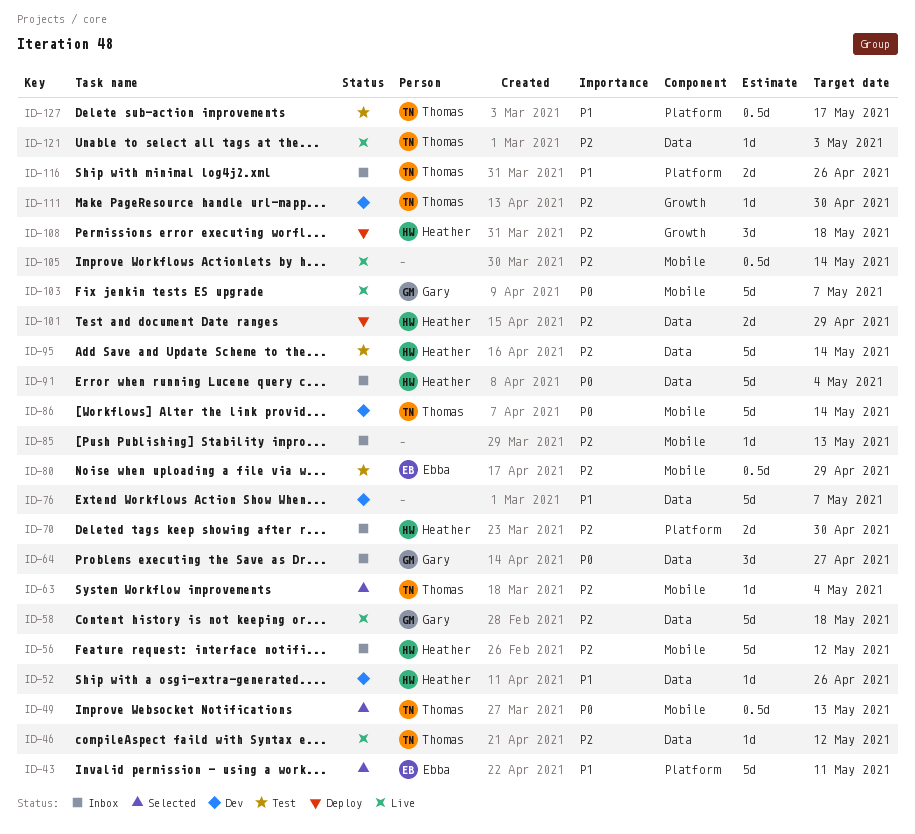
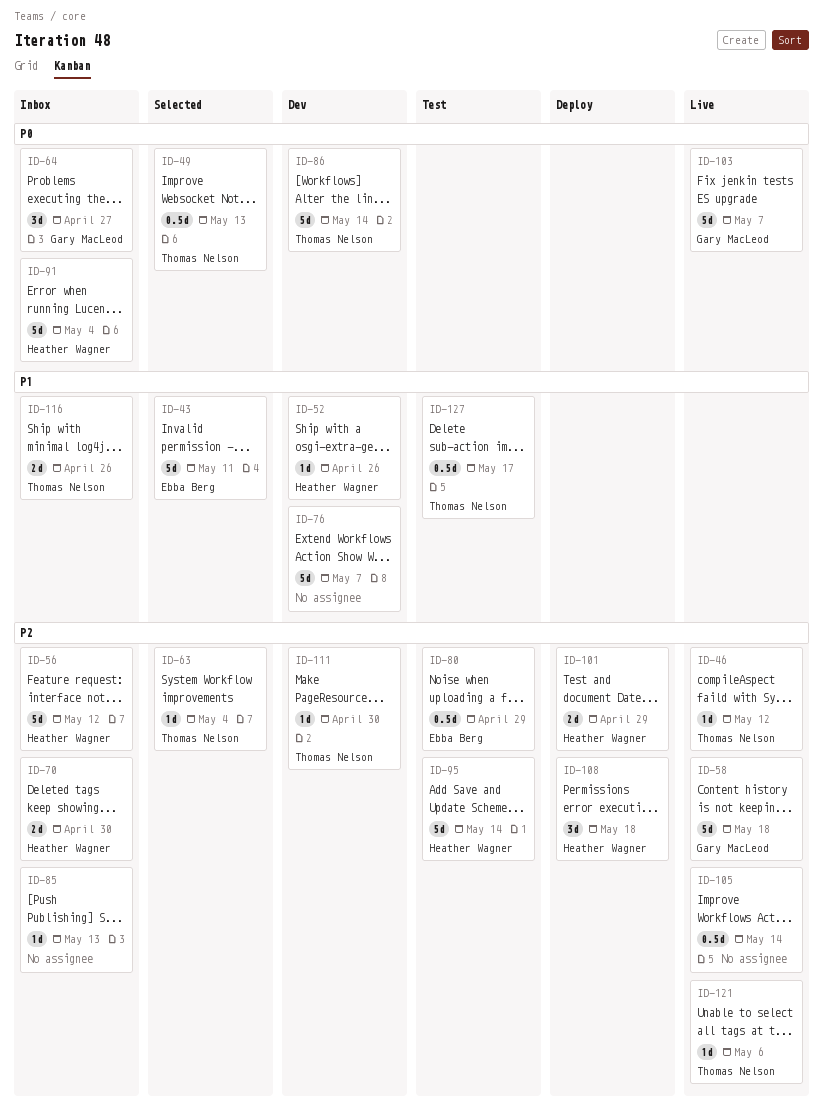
ID-121, due: May 3 -> May 6

